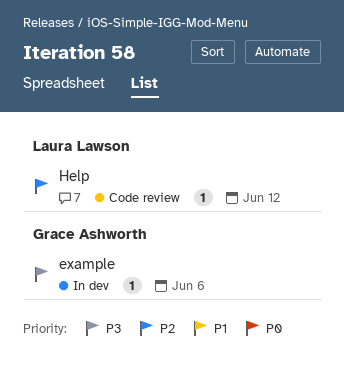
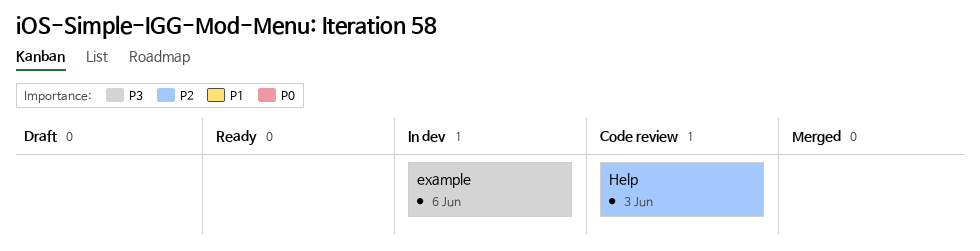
Help, due: Jun 12 -> Jun 3

